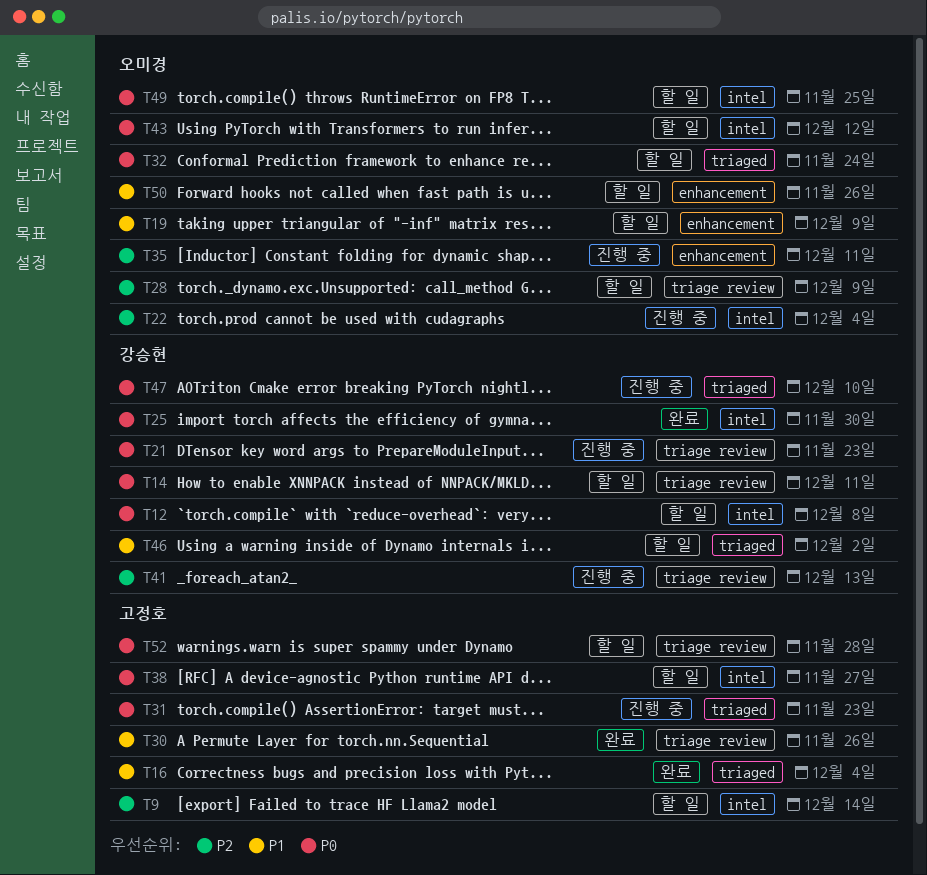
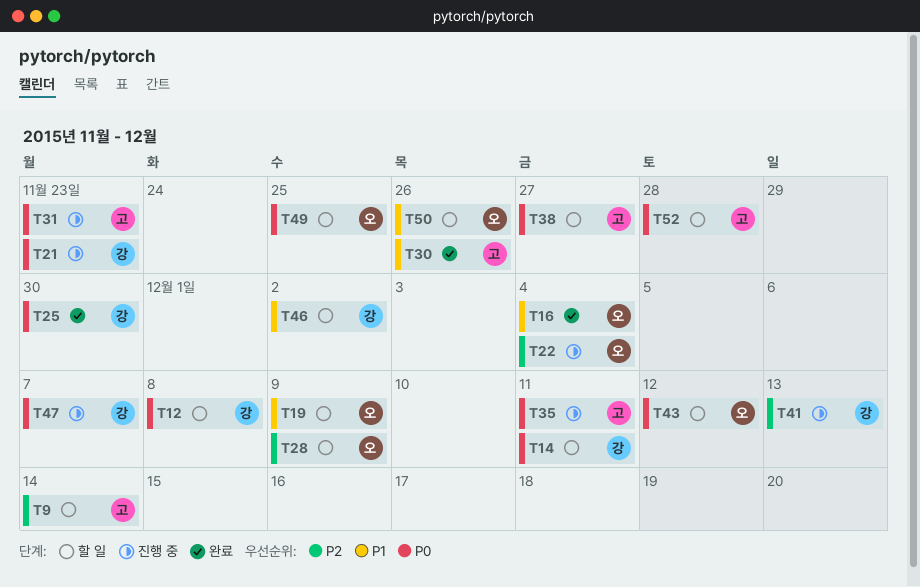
T16, owner: 고정호 -> 오미경
T32: present -> none
T35, owner: 오미경 -> 고정호
T35, priority: P2 -> P0
T47, due: Dec 10 -> Dec 7

